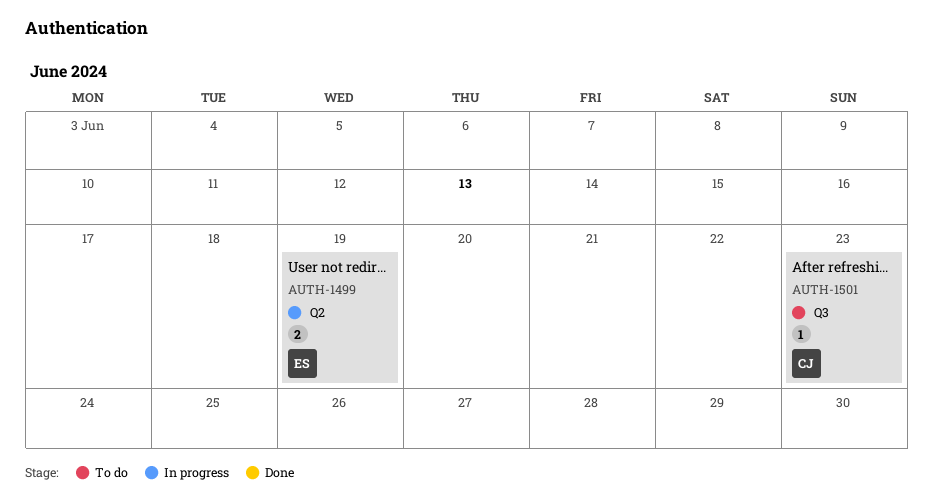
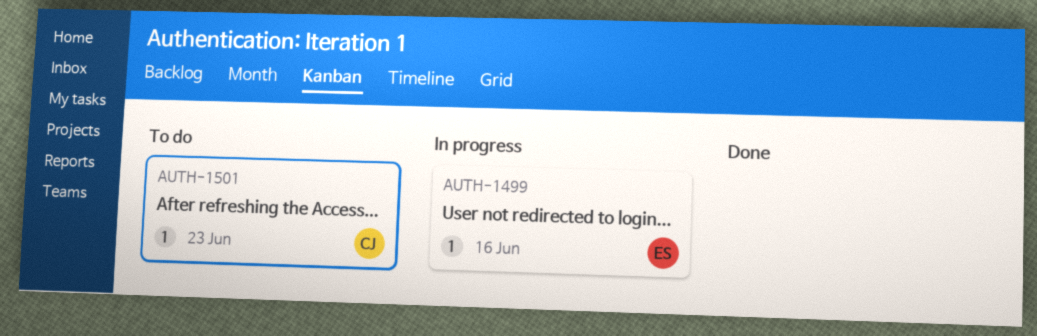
AUTH-1499, estimate: 2 -> 1
AUTH-1499, due: Jun 19 -> Jun 16

